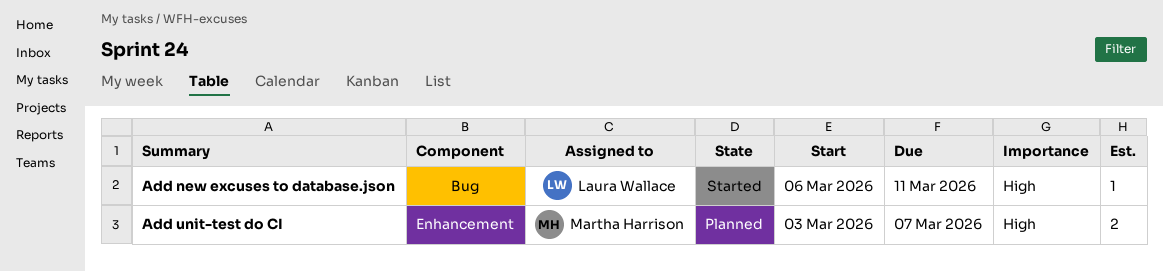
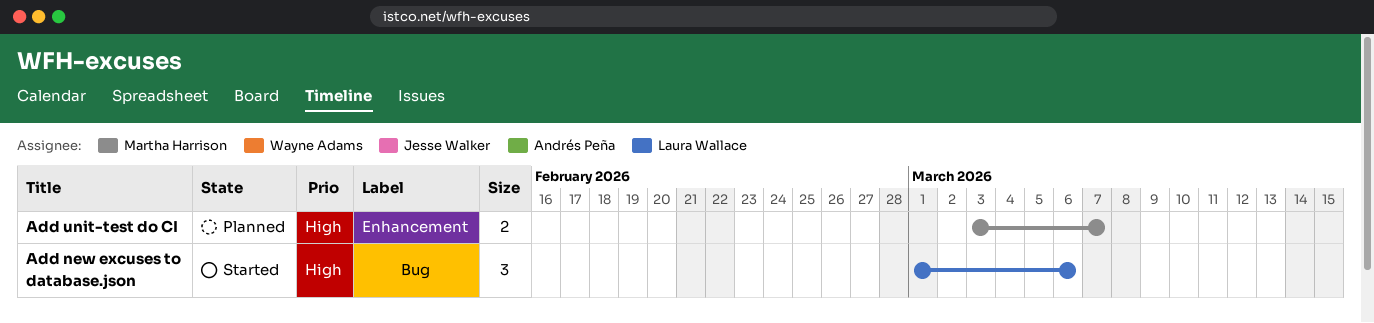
Add new excuses to database.json, estimate: 1 -> 3
Add new excuses to database.json, start: Mar 6 -> Mar 1
Add new excuses to database.json, due: Mar 11 -> Mar 6

